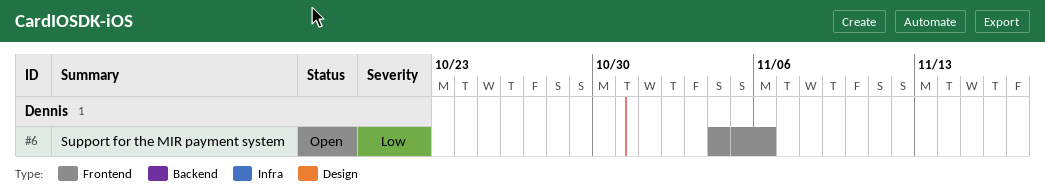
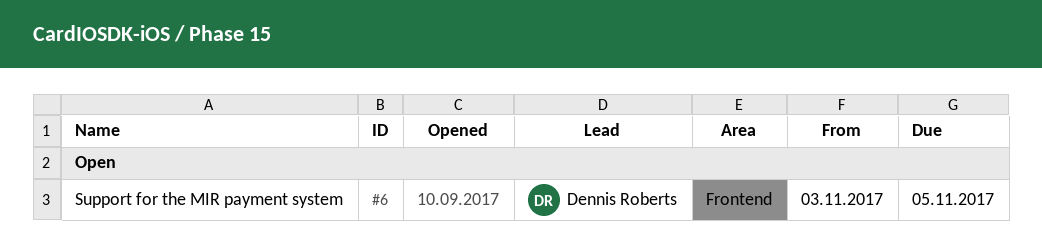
#6, start: Nov 4 -> Nov 3
#6, due: Nov 6 -> Nov 5

